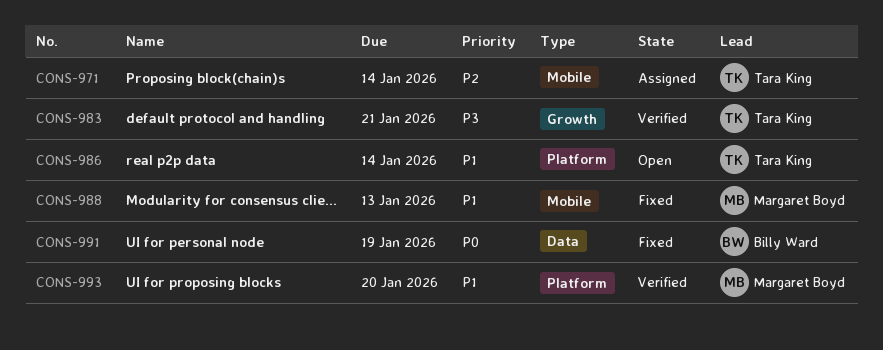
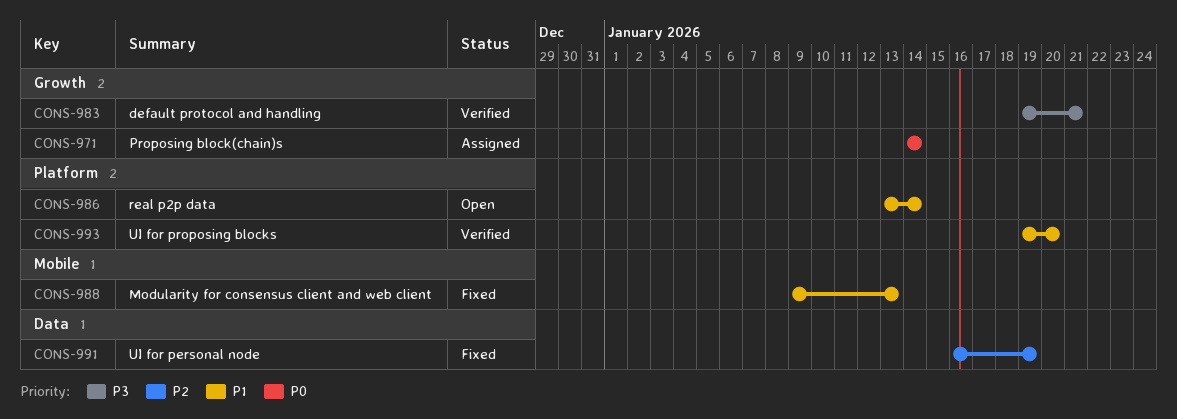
CONS-971, priority: P2 -> P0
CONS-971, label: Mobile -> Growth
CONS-991, priority: P0 -> P2

